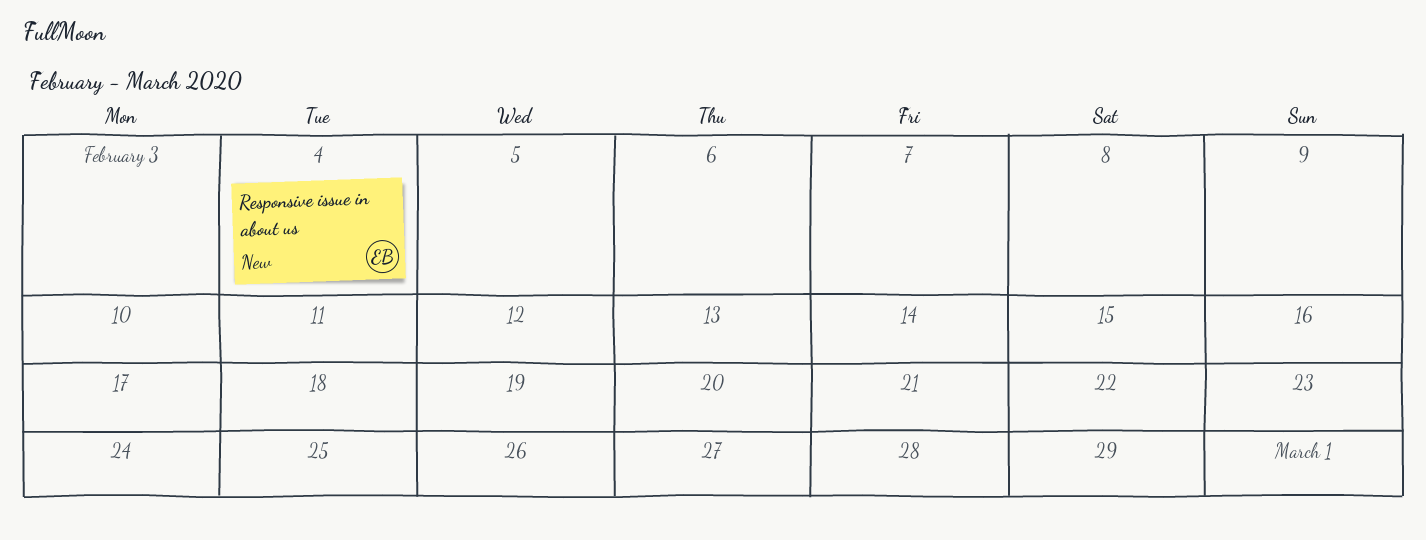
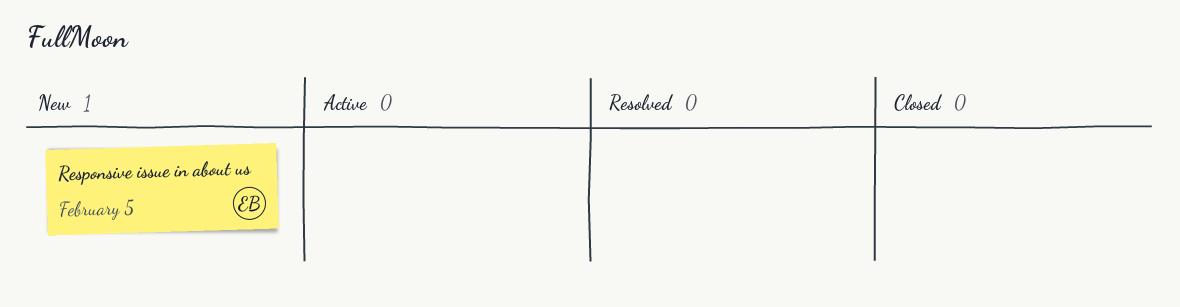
Responsive issue in about us, due: Feb 4 -> Feb 5

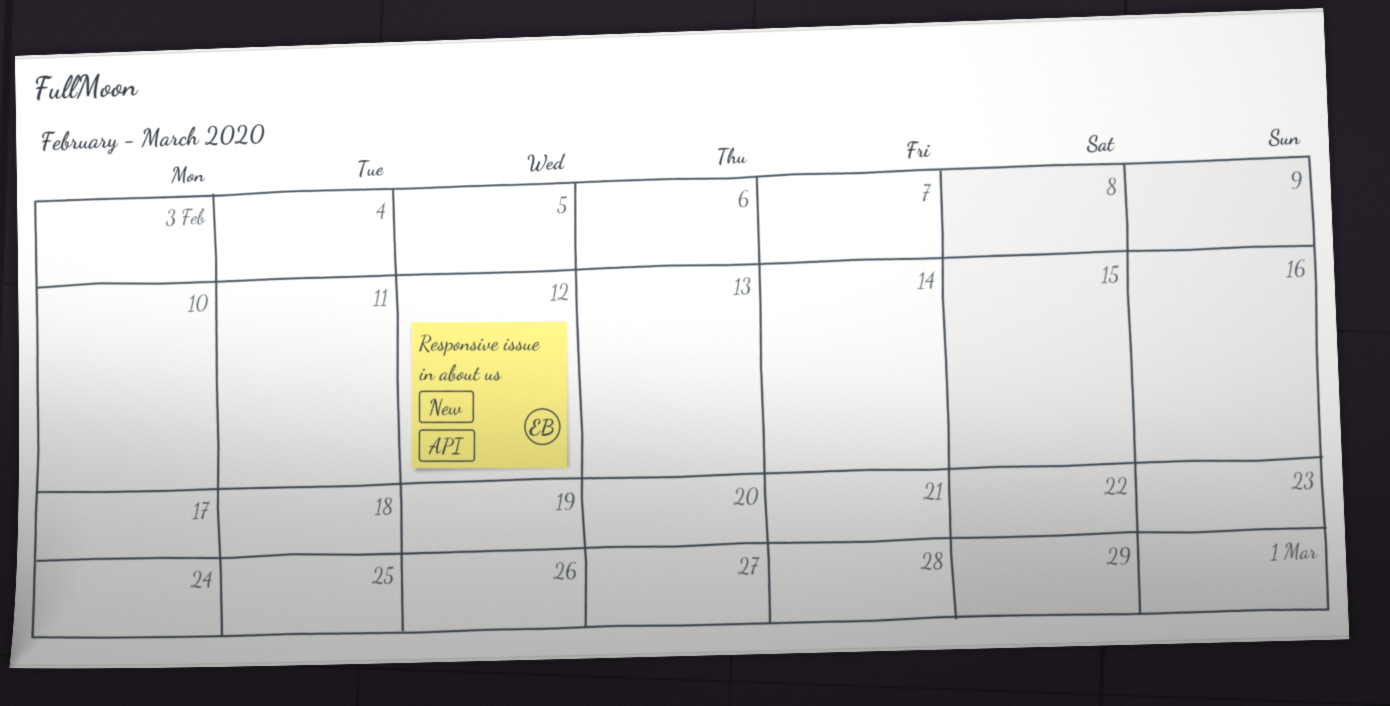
Responsive issue in about us, due: Feb 5 -> Feb 12

